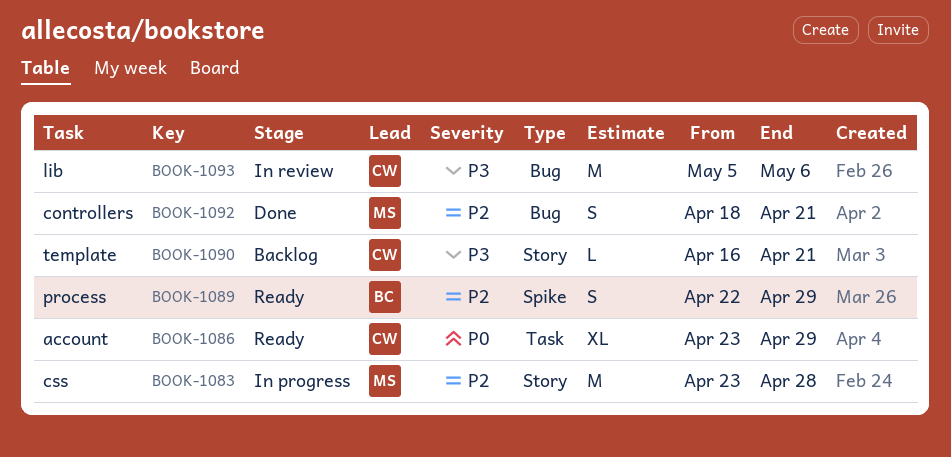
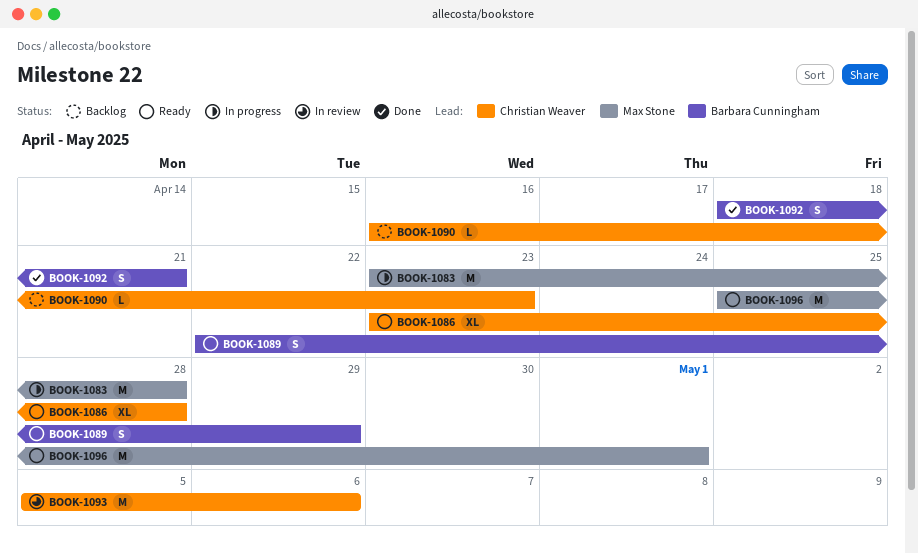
BOOK-1086, due: Apr 29 -> Apr 28
BOOK-1090, due: Apr 21 -> Apr 23
BOOK-1092, owner: Max Stone -> Barbara Cunningham
BOOK-1096: none -> present

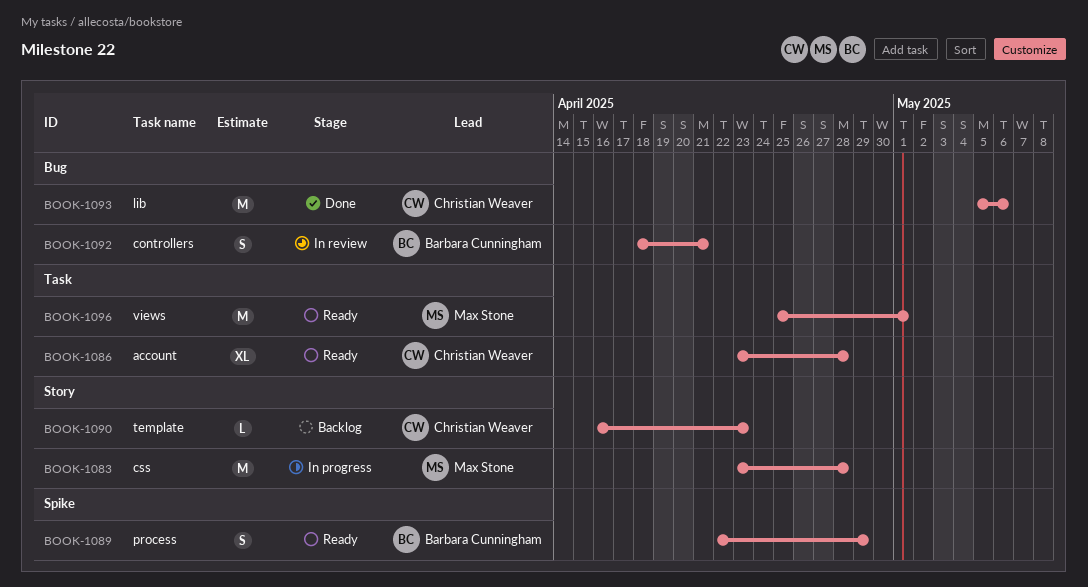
BOOK-1092, status: Done -> In review
BOOK-1093, status: In review -> Done

